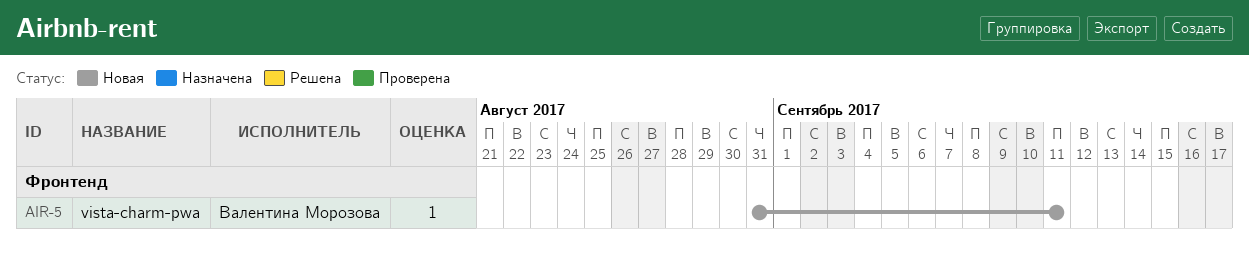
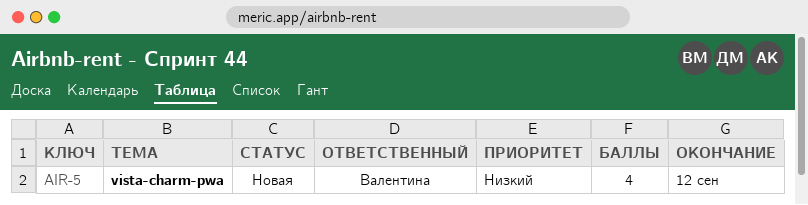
AIR-5, estimate: 1 -> 4
AIR-5, due: Sep 11 -> Sep 12

